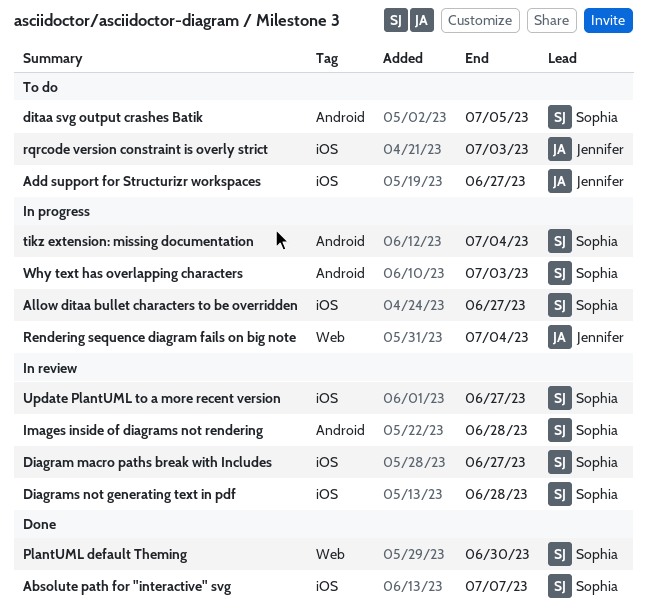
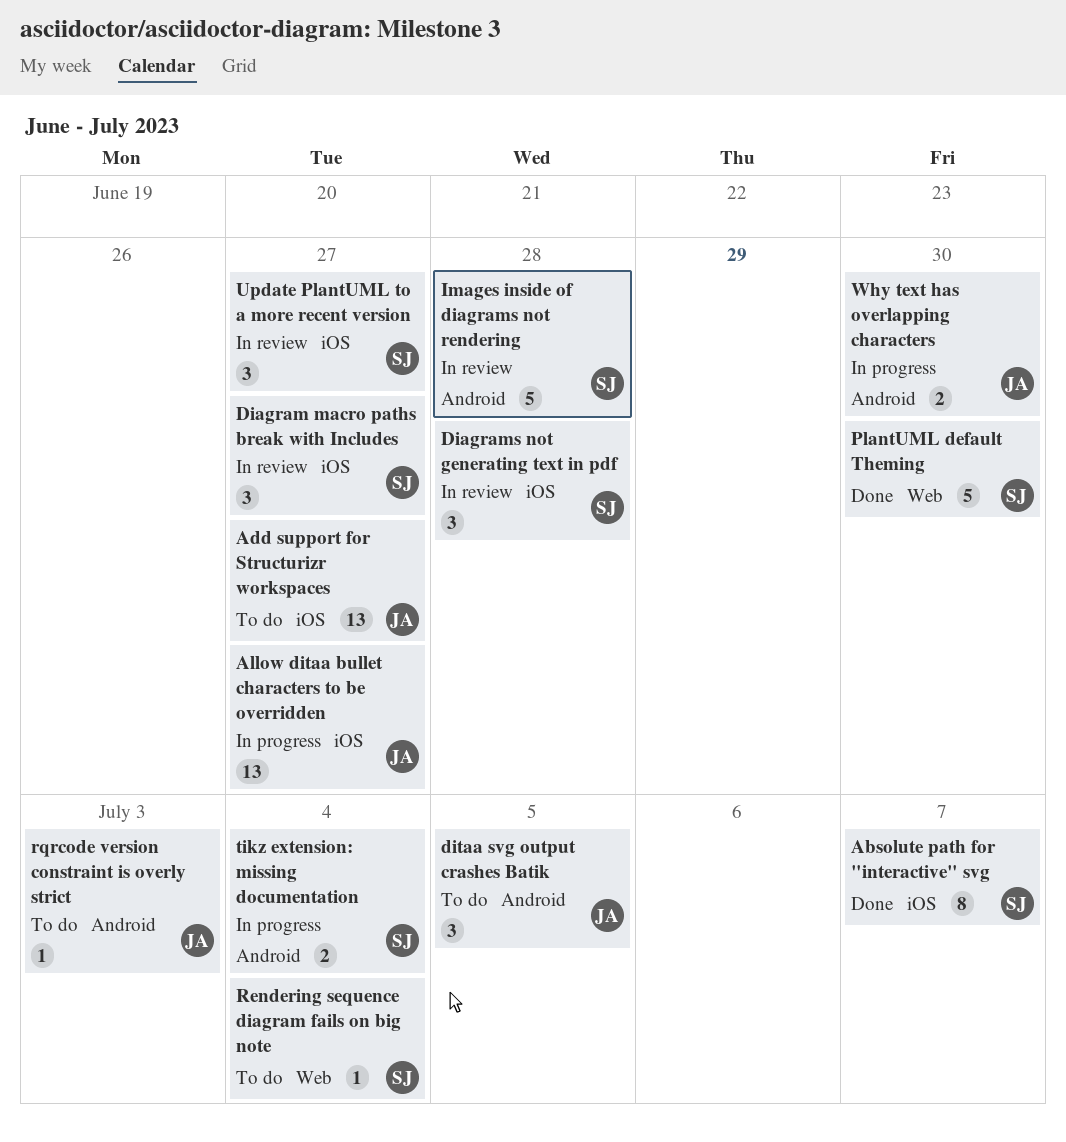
Allow ditaa bullet characters to be overridden, owner: Sophia -> Jennifer
ditaa svg output crashes Batik, owner: Sophia -> Jennifer
Rendering sequence diagram fails on big note, status: In progress -> To do
Rendering sequence diagram fails on big note, owner: Jennifer -> Sophia
rqrcode version constraint is overly strict, label: iOS -> Android
Why text has overlapping characters, owner: Sophia -> Jennifer
Why text has overlapping characters, due: Jul 3 -> Jun 30

